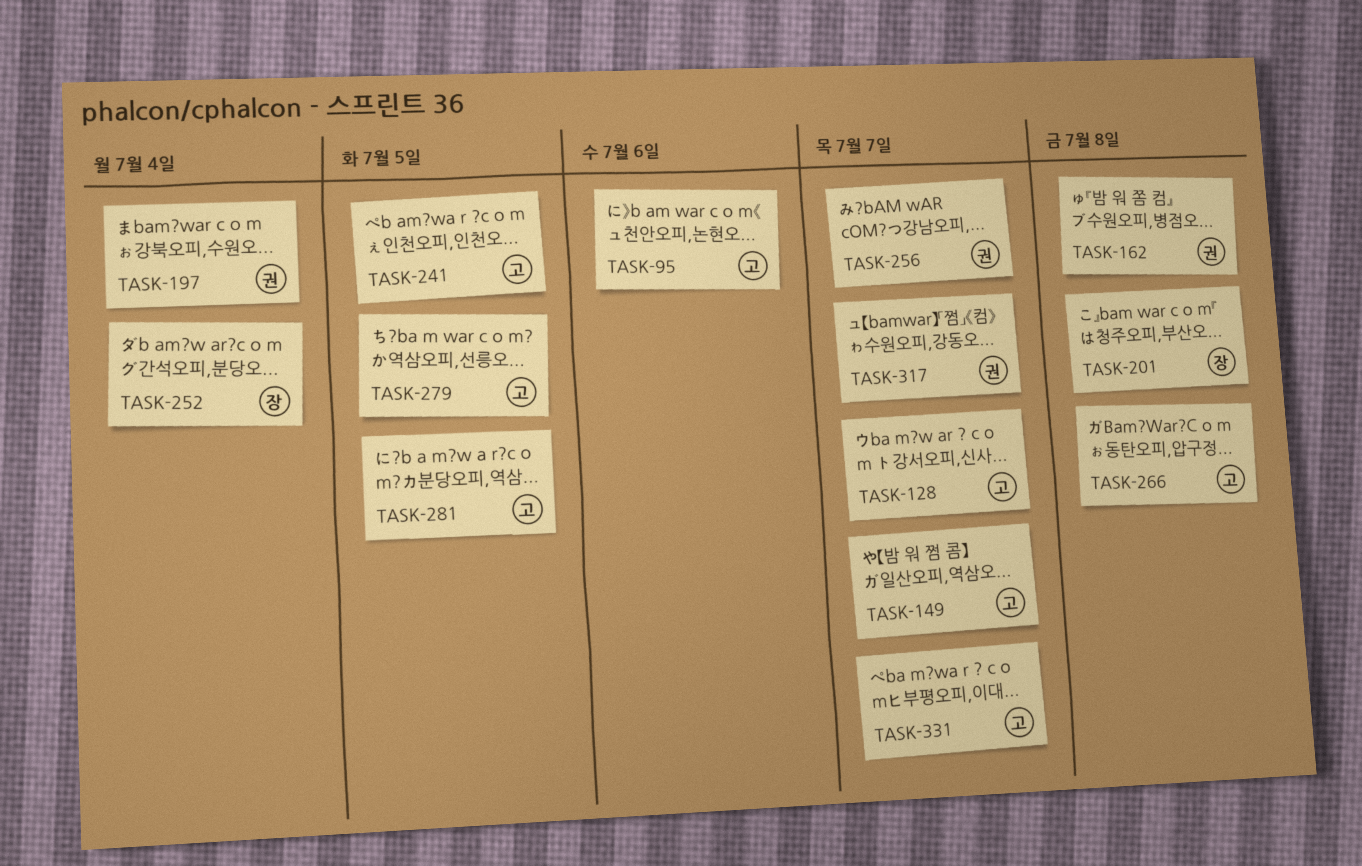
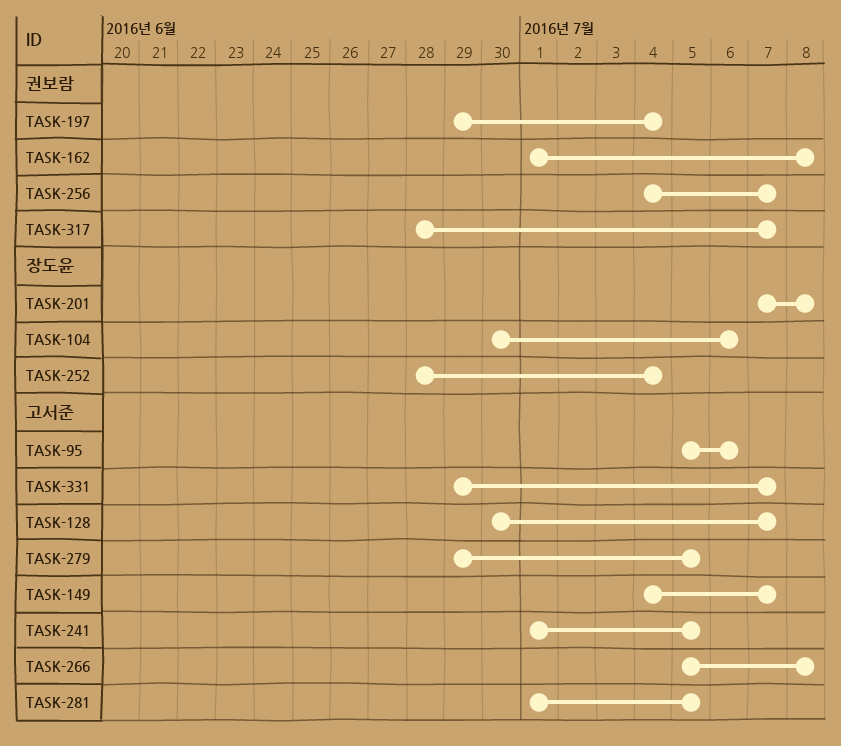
TASK-104: none -> present

